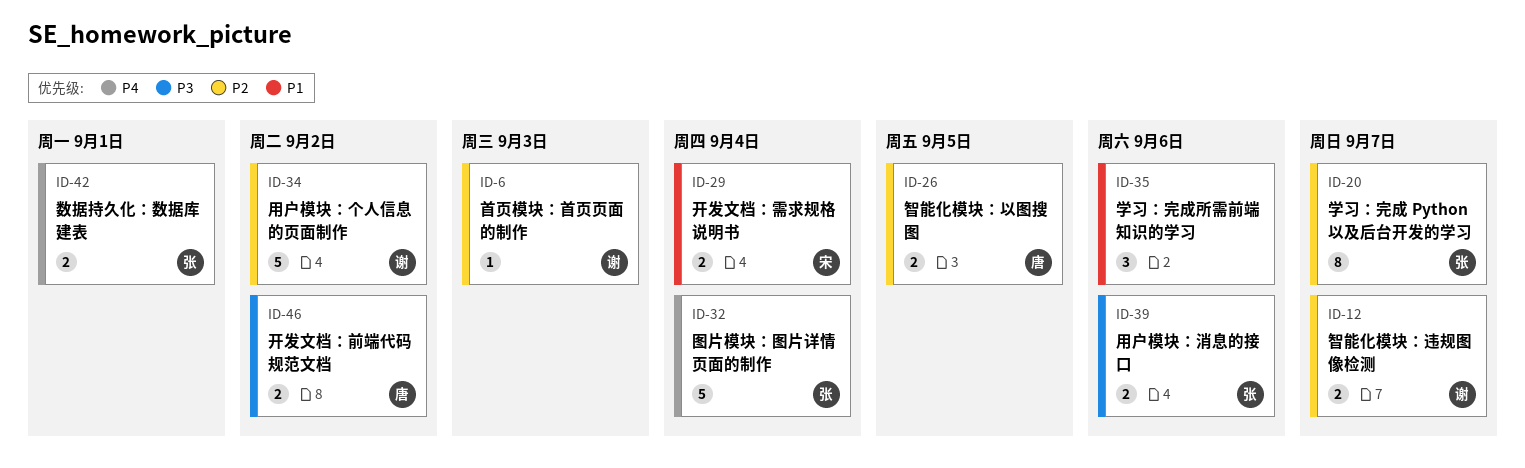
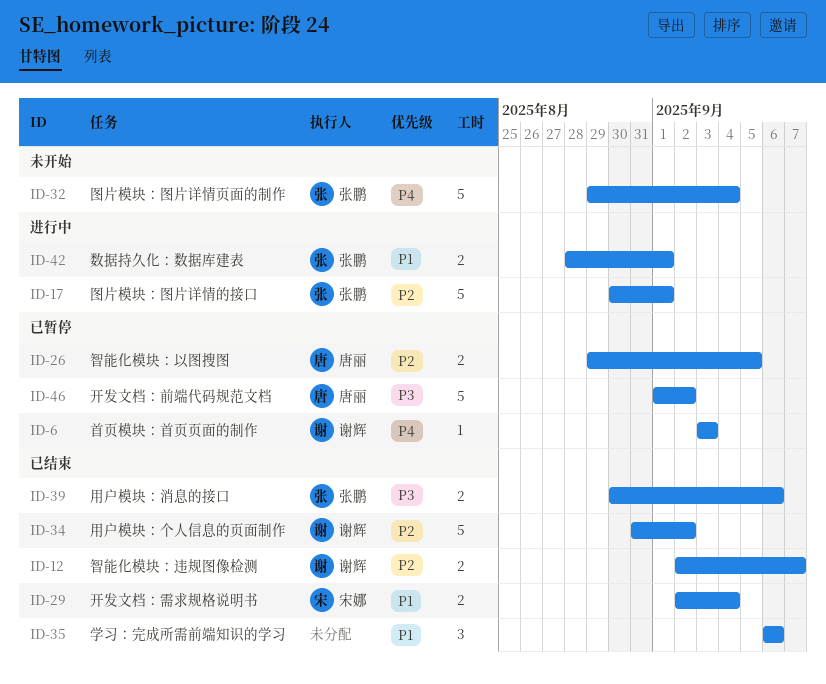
ID-6, priority: P2 -> P4
ID-17: none -> present
ID-20: present -> none
ID-42, priority: P4 -> P1
ID-46, estimate: 2 -> 5

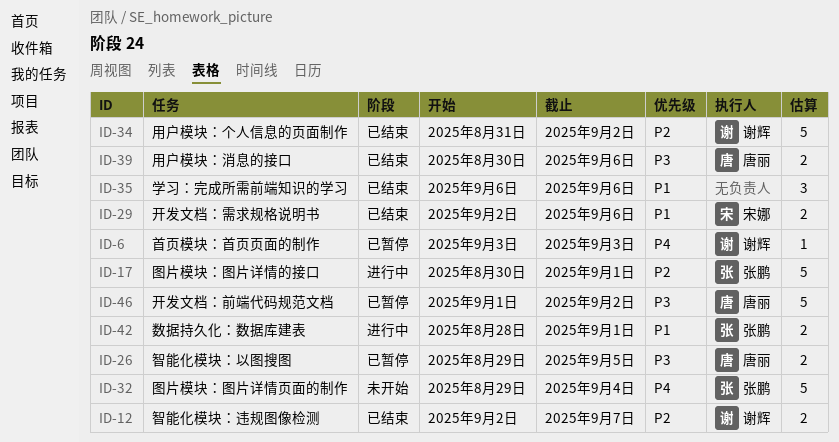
ID-26, priority: P2 -> P3
ID-29, due: Sep 4 -> Sep 6
ID-39, owner: 张鹏 -> 唐丽

